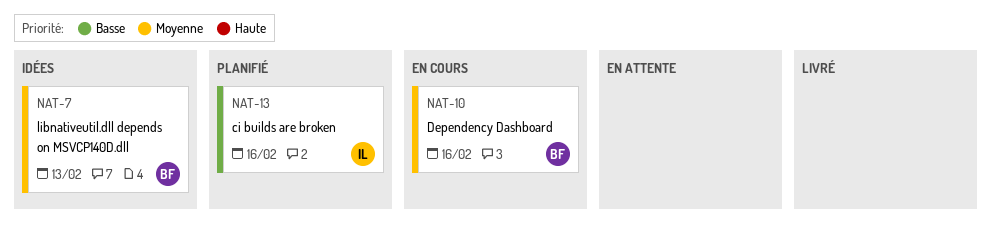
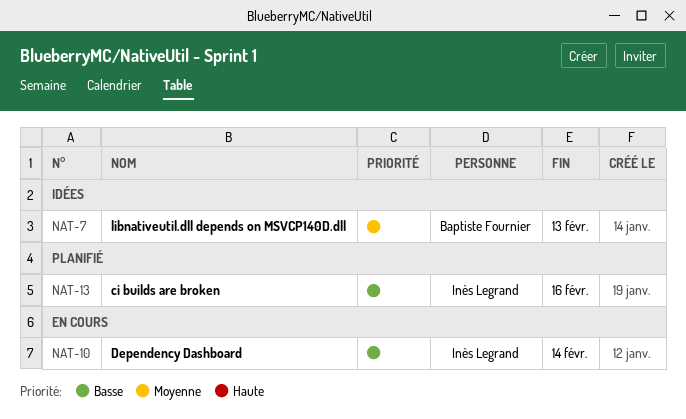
NAT-10, owner: Baptiste Fournier -> Inès Legrand
NAT-10, priority: Moyenne -> Basse
NAT-10, due: Feb 16 -> Feb 14

